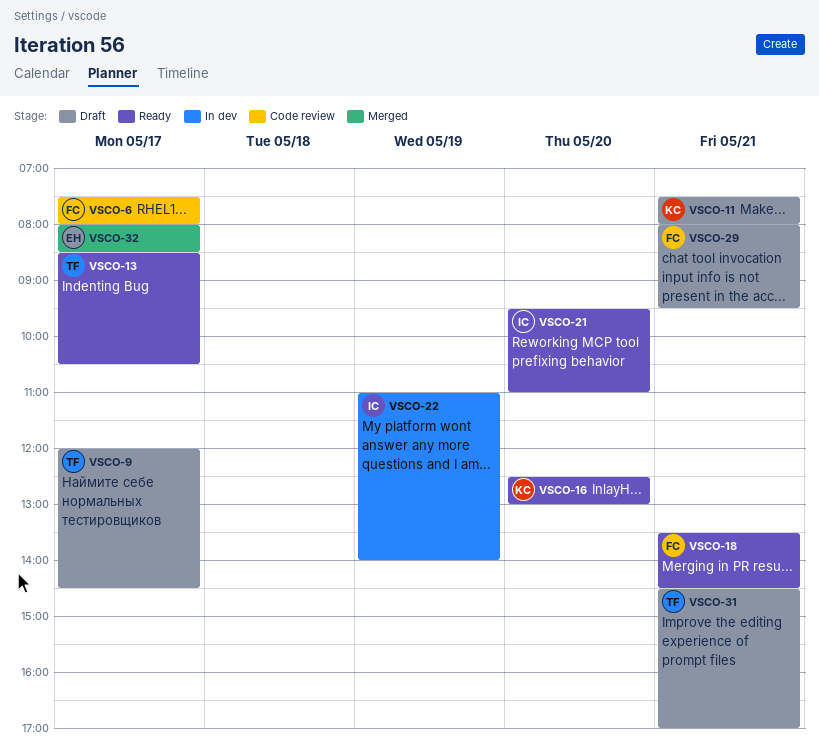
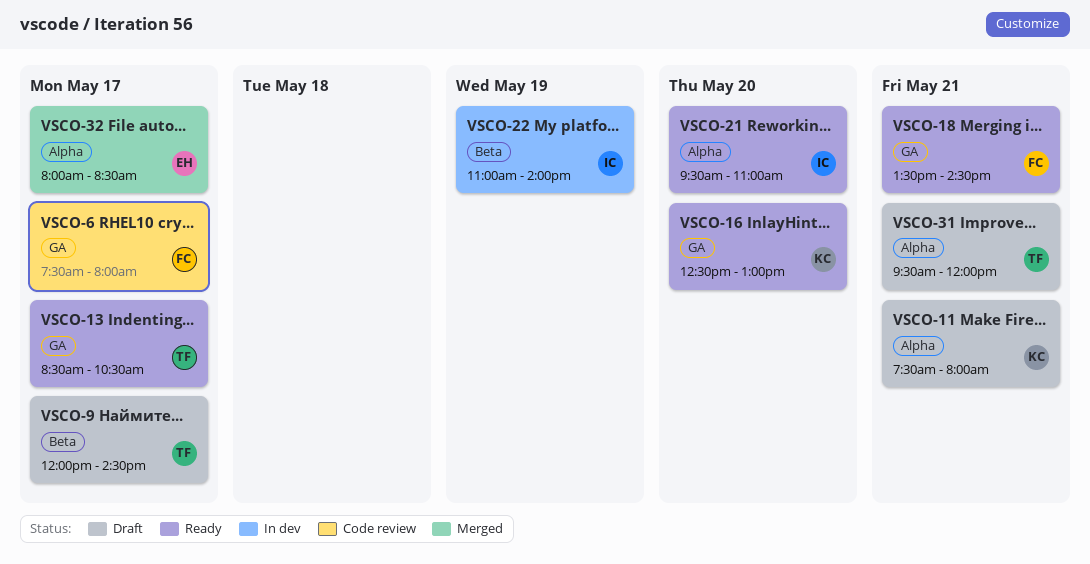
VSCO-29: present -> none
VSCO-31, begins: 14:30 -> 09:30
VSCO-31, ends: 17:00 -> 12:00

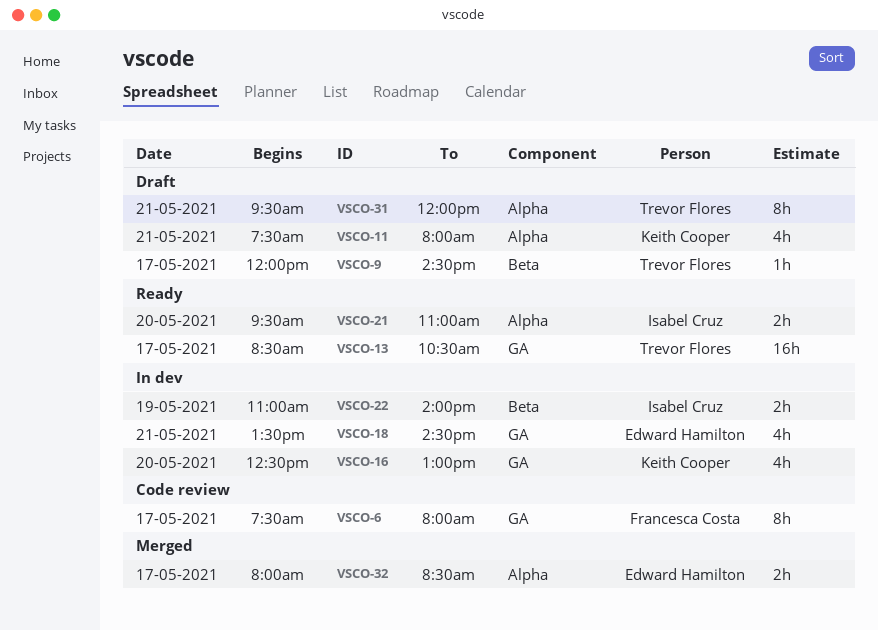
VSCO-16, status: Ready -> In dev
VSCO-18, status: Ready -> In dev
VSCO-18, owner: Francesca Costa -> Edward Hamilton

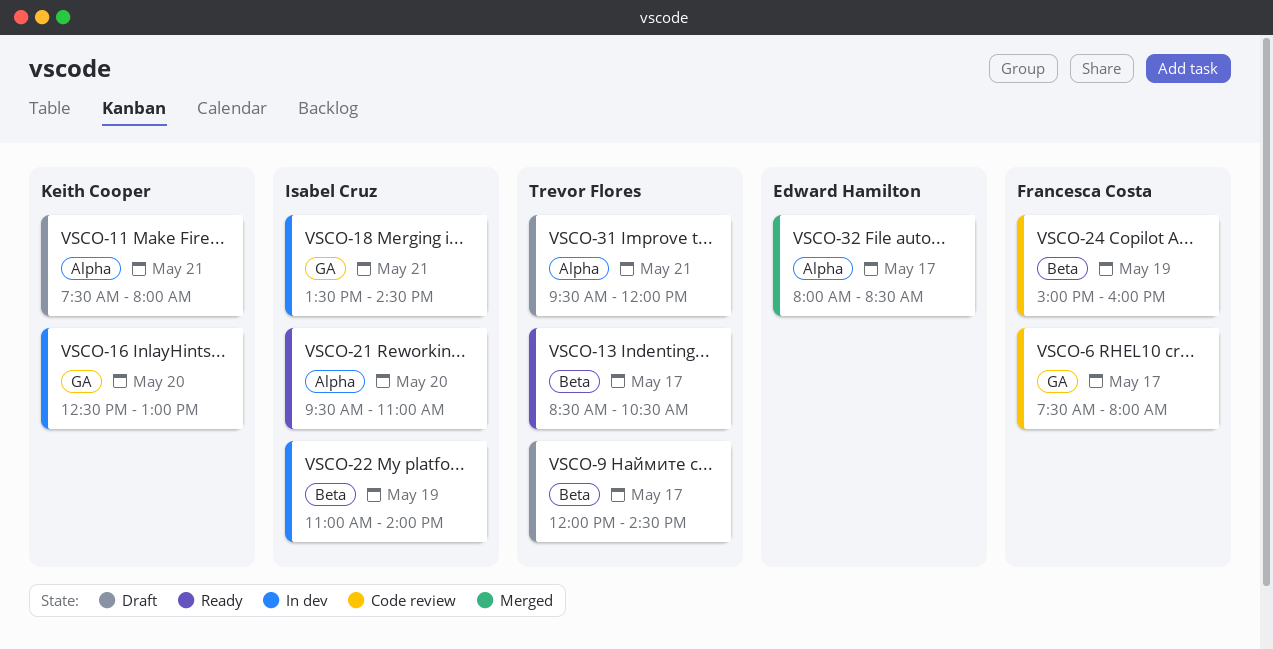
VSCO-13, label: GA -> Beta
VSCO-18, owner: Edward Hamilton -> Isabel Cruz
VSCO-24: none -> present

